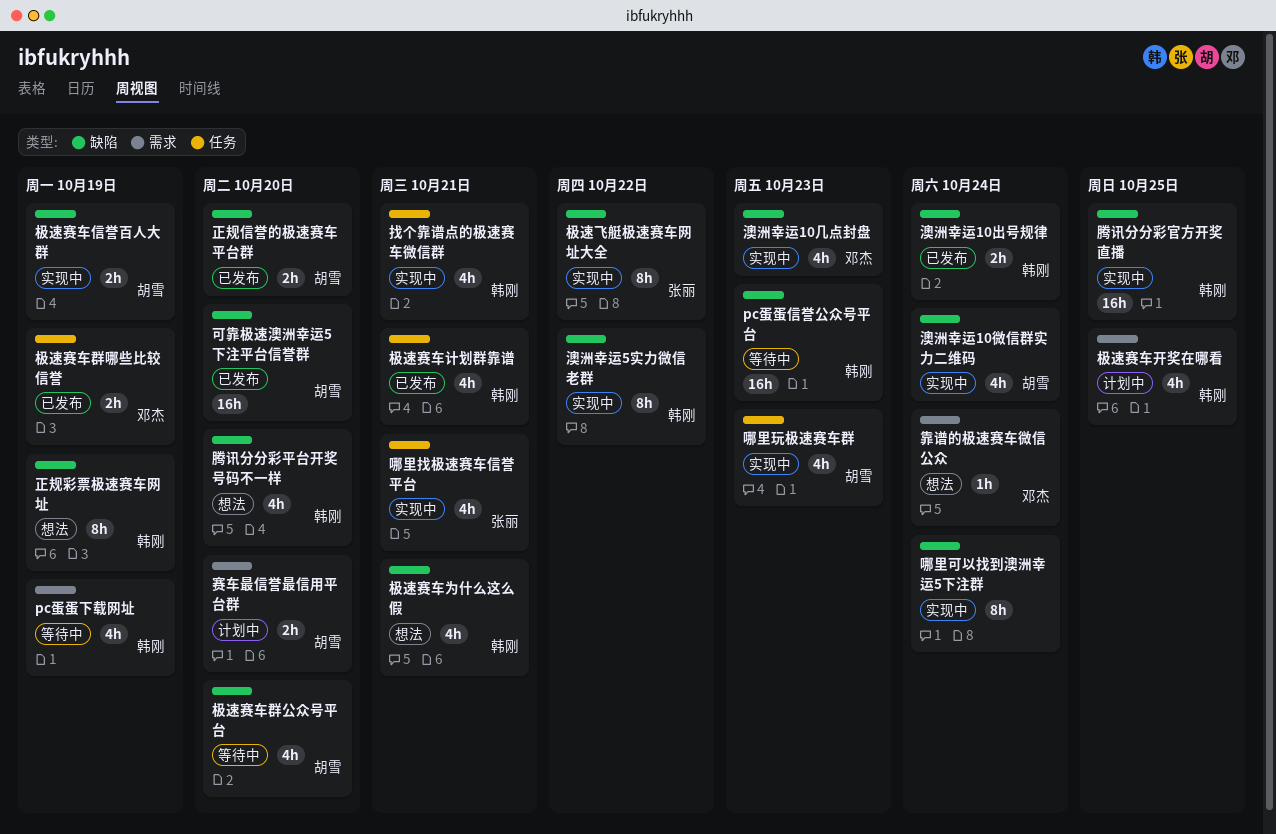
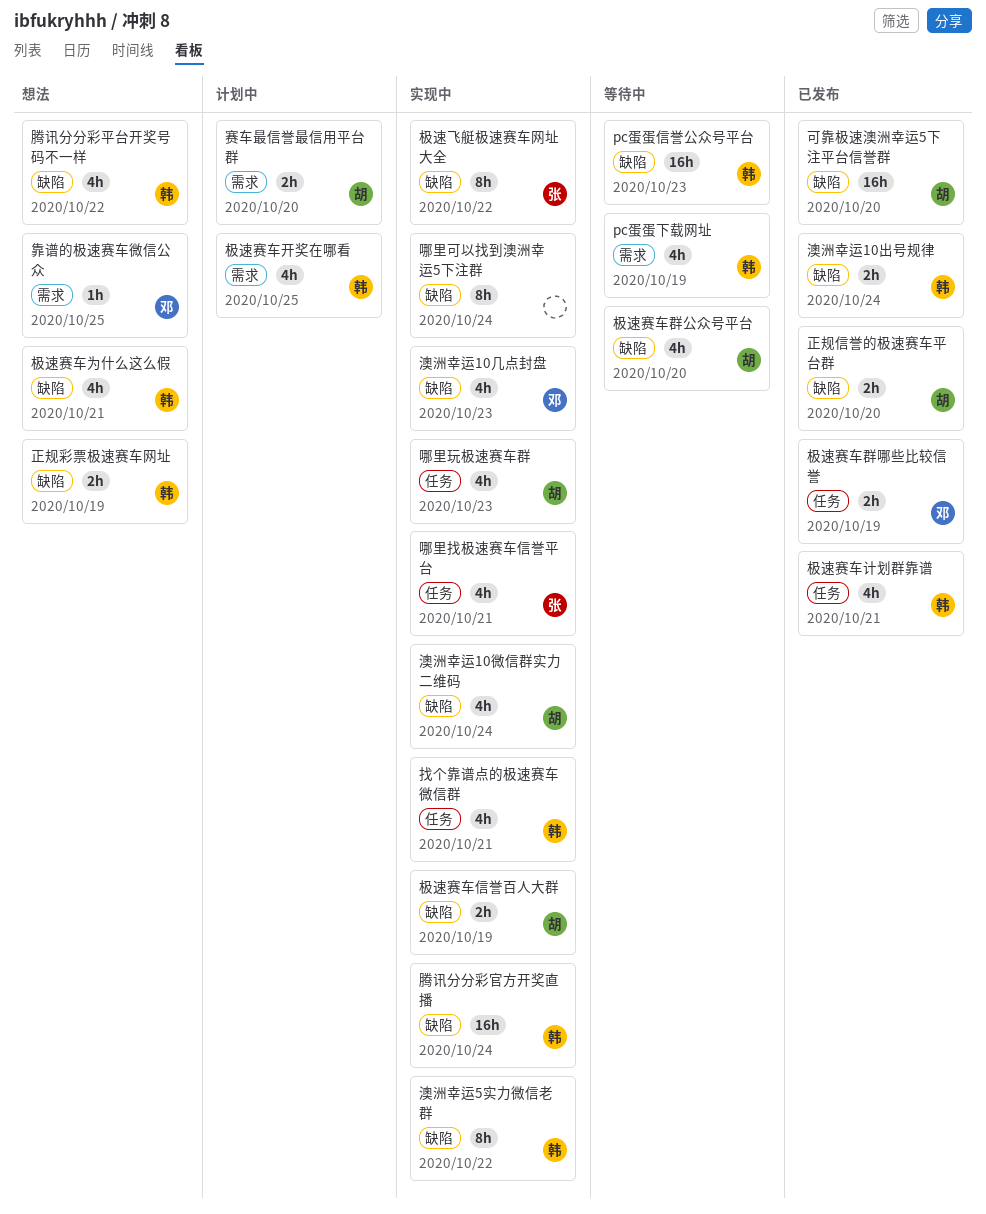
正规彩票极速赛车网址, estimate: 8h -> 2h
腾讯分分彩官方开奖直播, due: Oct 25 -> Oct 24
腾讯分分彩平台开奖号码不一样, due: Oct 20 -> Oct 22
靠谱的极速赛车微信公众, due: Oct 24 -> Oct 25

